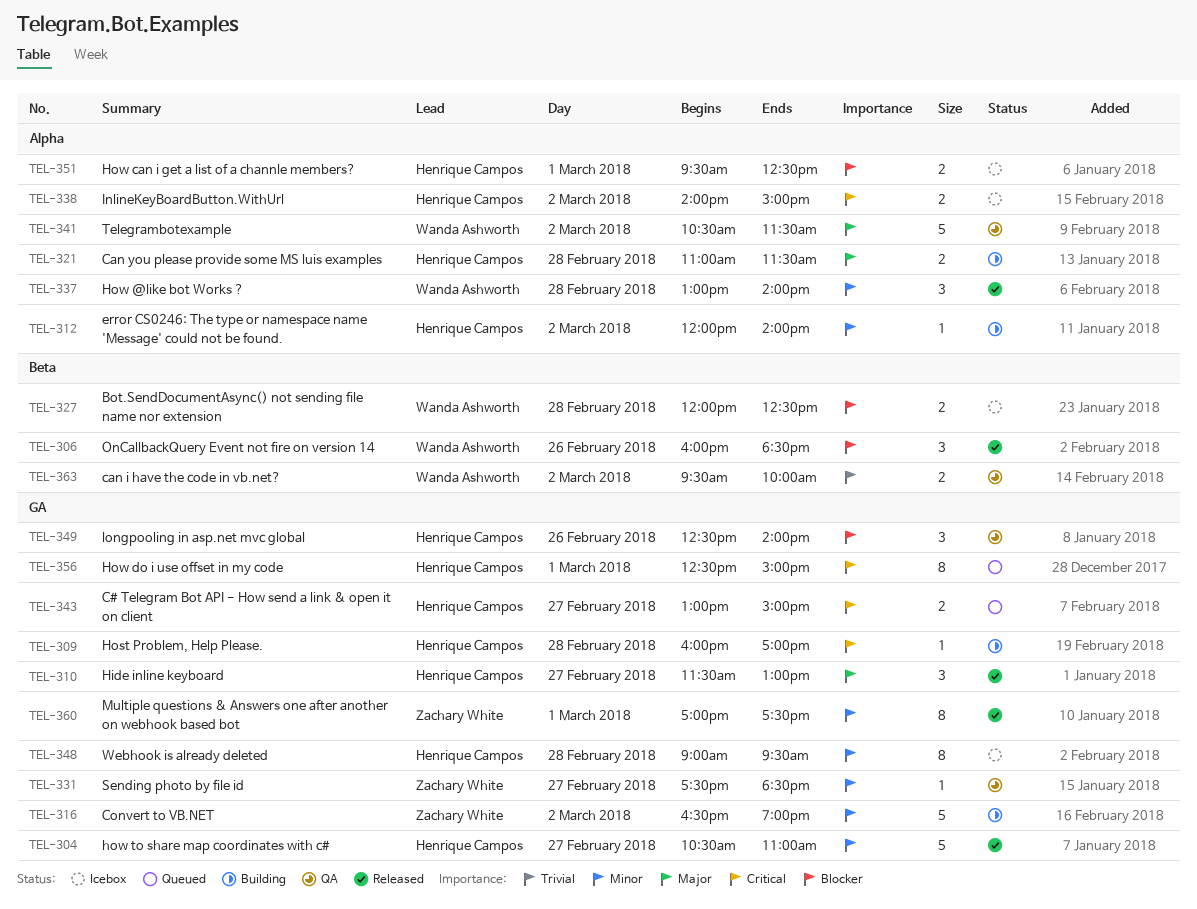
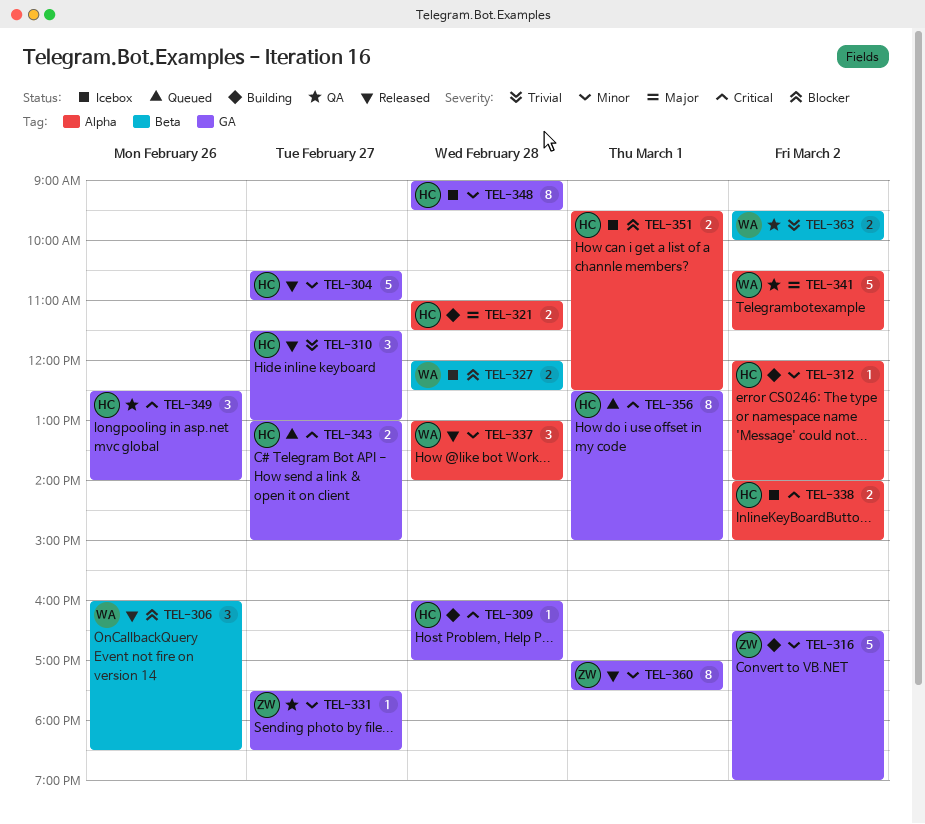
TEL-310, priority: Major -> Trivial
TEL-349, priority: Blocker -> Critical

